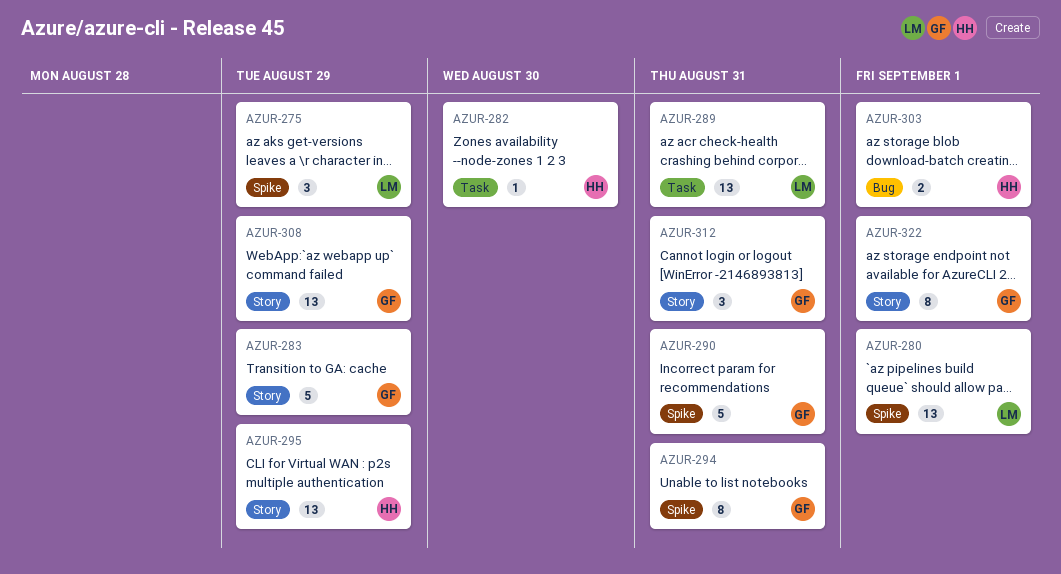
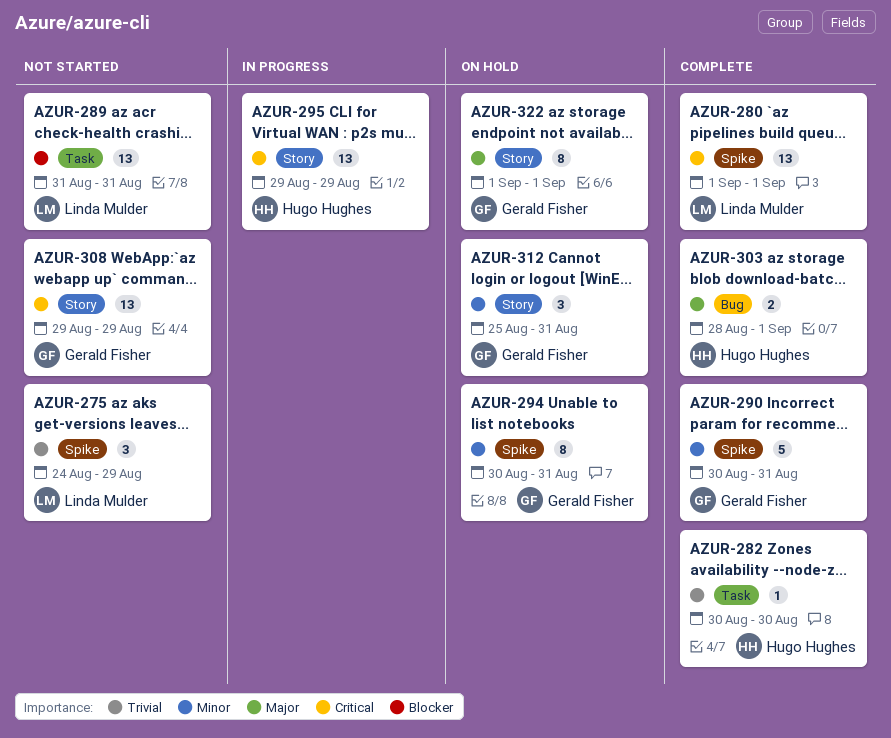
AZUR-283: present -> none

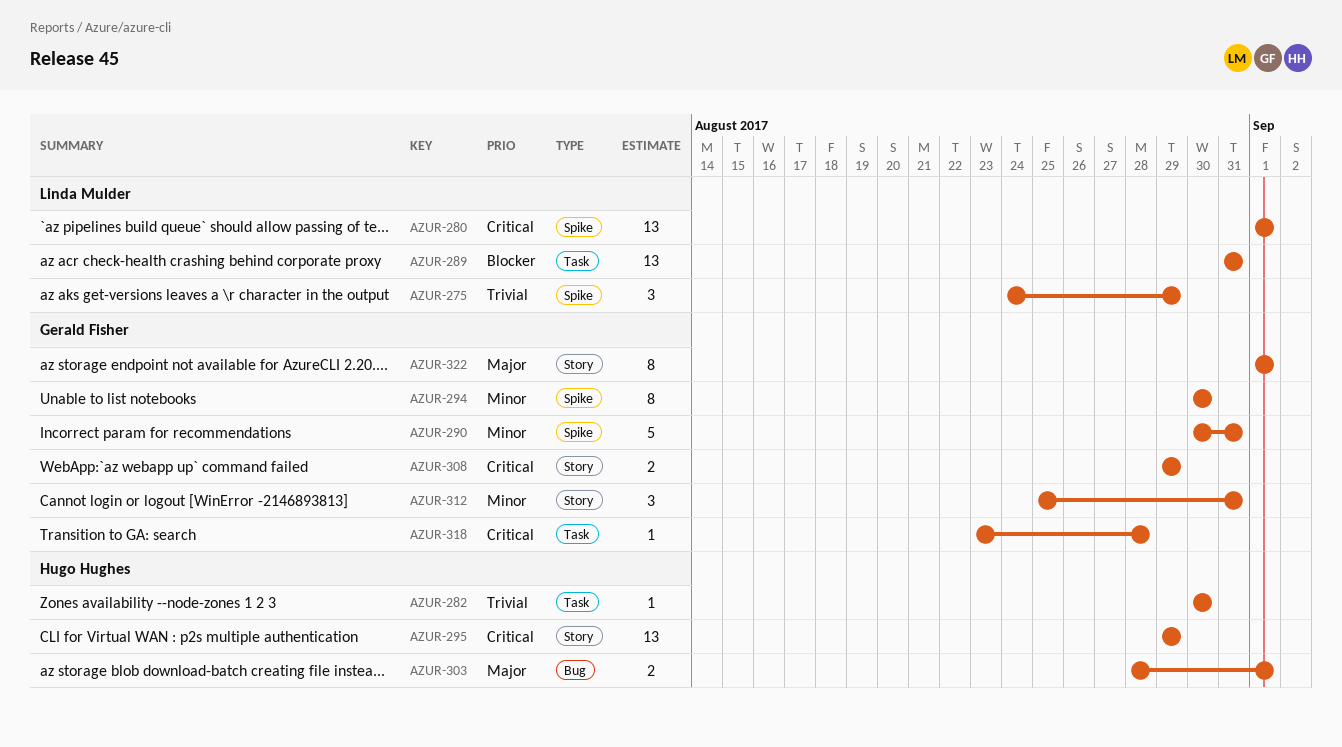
AZUR-294, due: Aug 31 -> Aug 30
AZUR-308, estimate: 13 -> 2
AZUR-318: none -> present

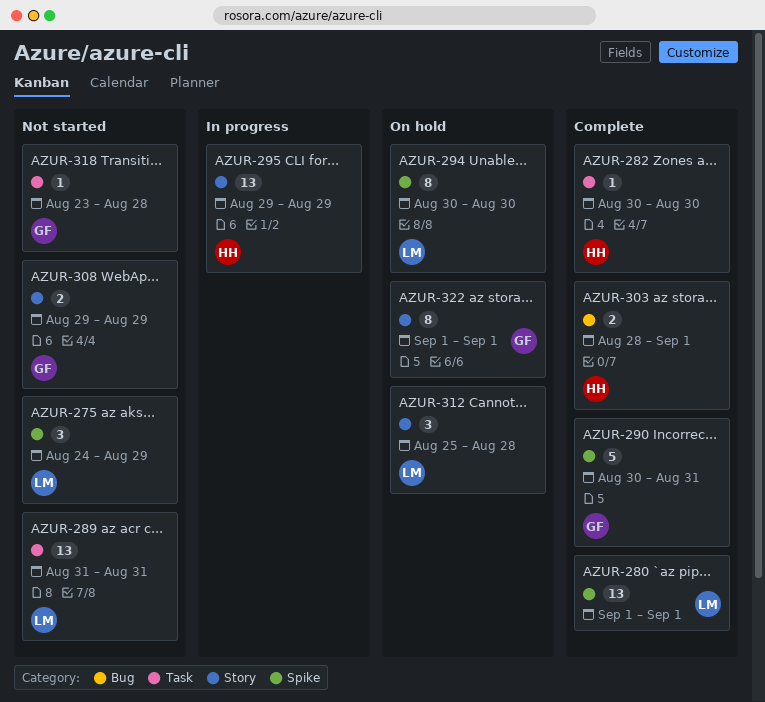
AZUR-294, owner: Gerald Fisher -> Linda Mulder
AZUR-312, owner: Gerald Fisher -> Linda Mulder
AZUR-312, due: Aug 31 -> Aug 28

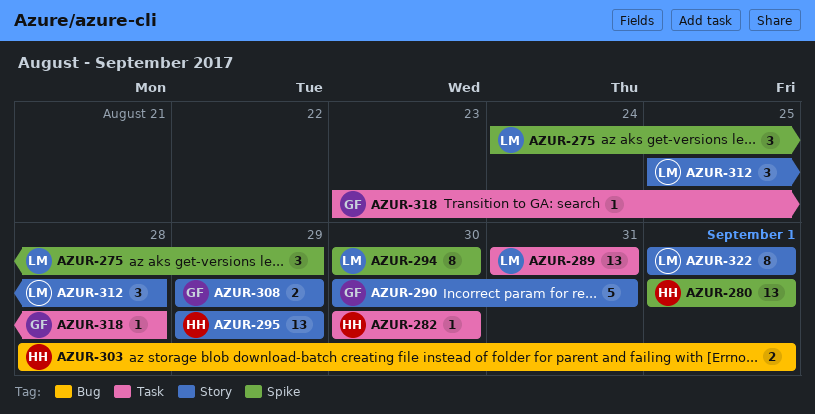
AZUR-280, owner: LM -> HH
AZUR-290, label: Spike -> Story
AZUR-322, owner: GF -> LM

